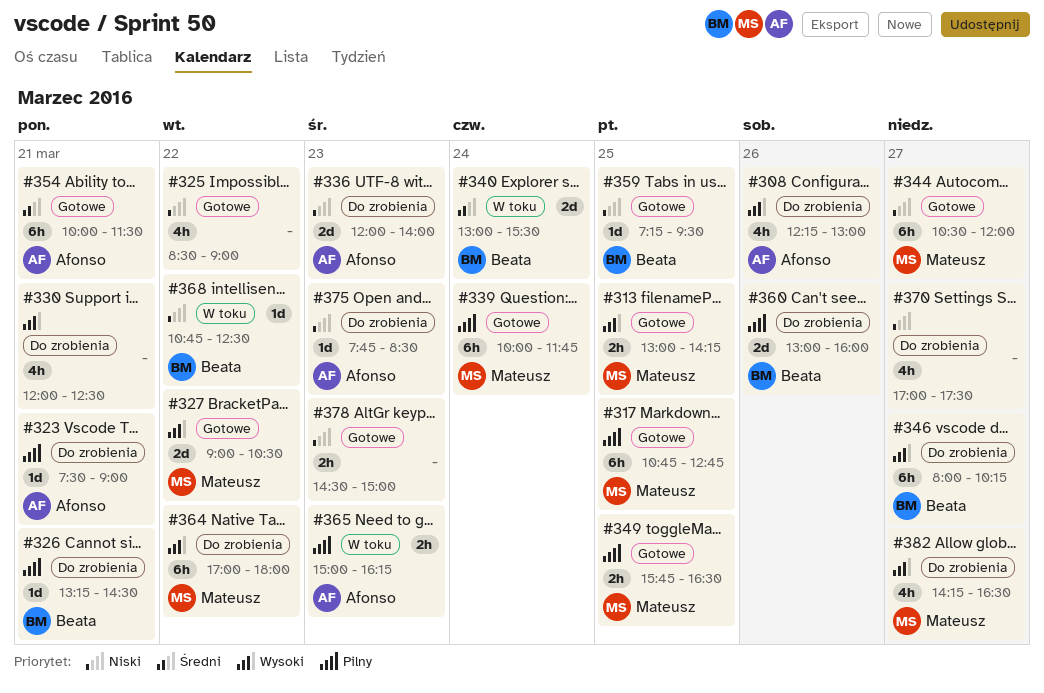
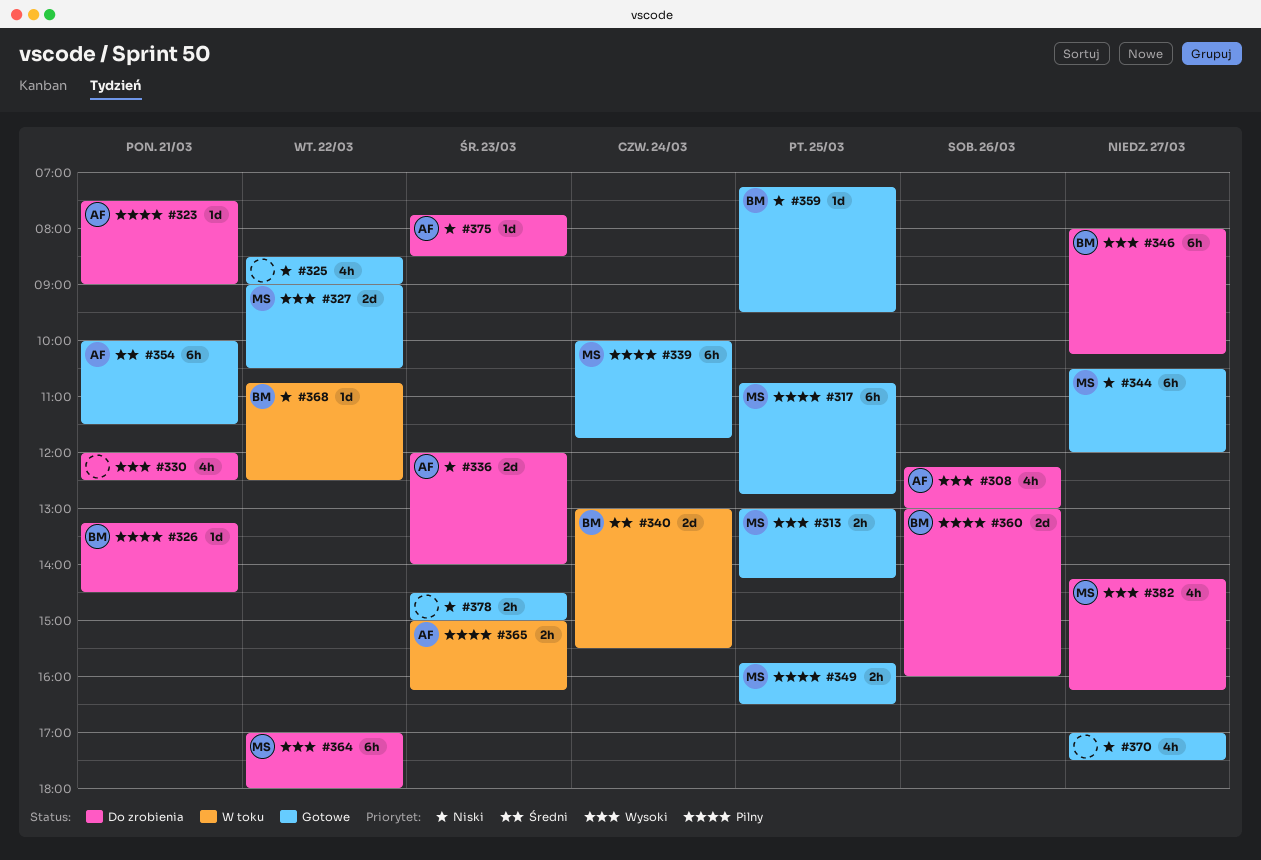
#370, status: Do zrobienia -> Gotowe
#382, ends: 16:30 -> 16:15

